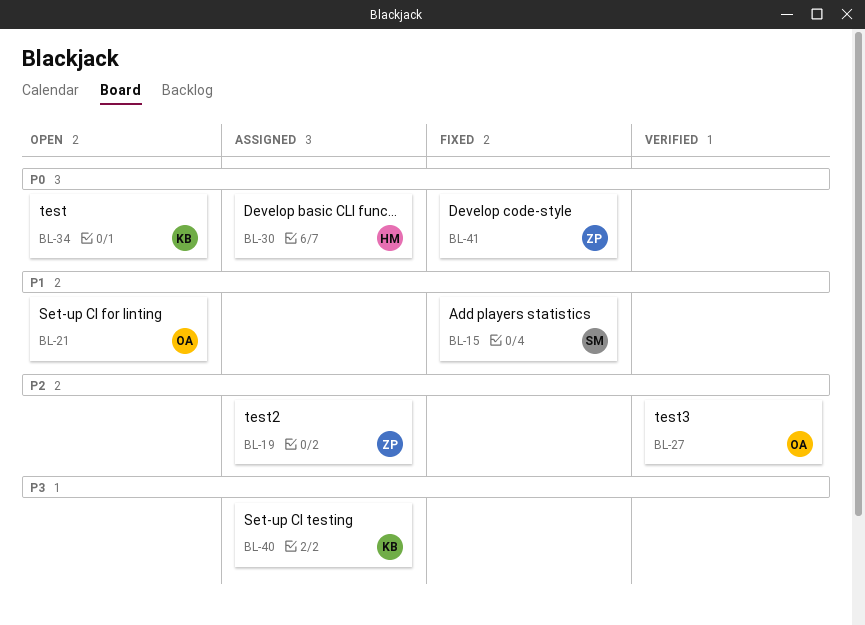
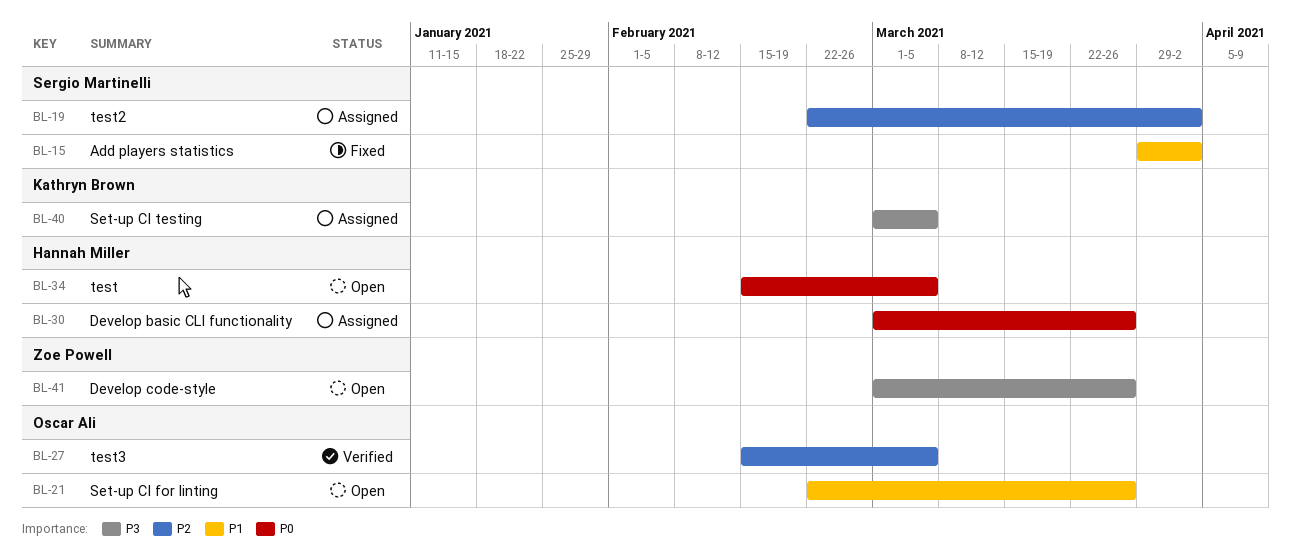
BL-19, owner: Zoe Powell -> Sergio Martinelli
BL-34, owner: Kathryn Brown -> Hannah Miller
BL-41, status: Fixed -> Open
BL-41, priority: P0 -> P3

